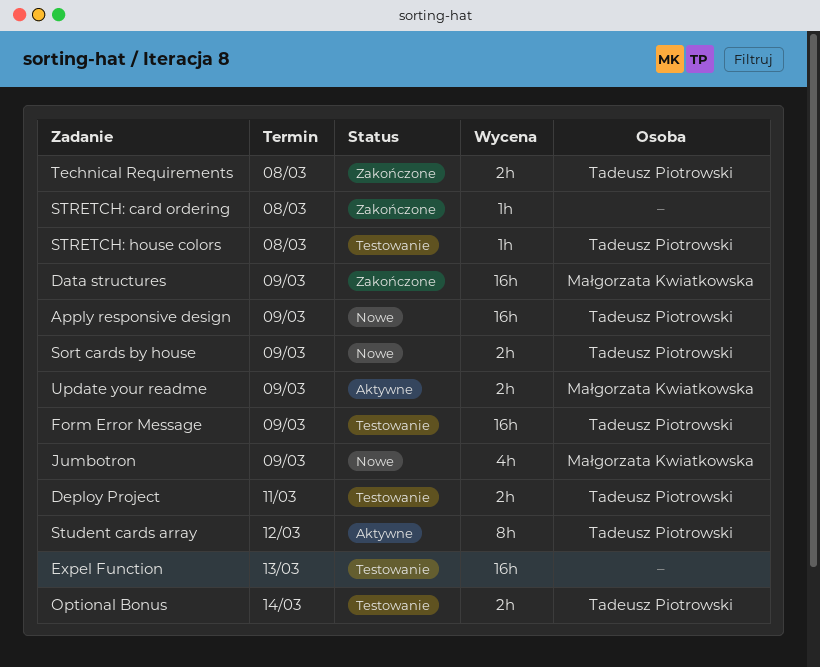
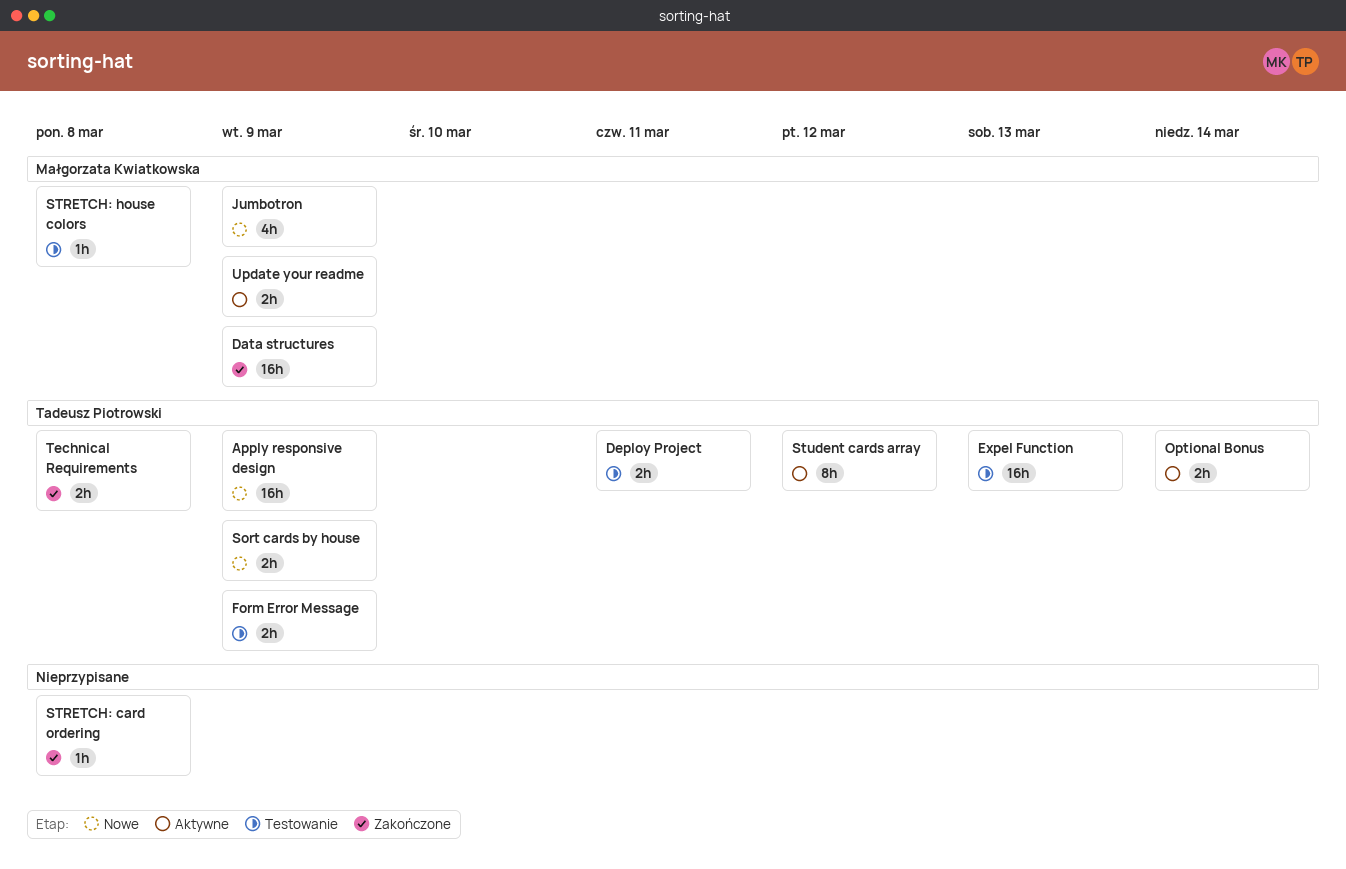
Expel Function, owner: none -> Tadeusz Piotrowski
Form Error Message, estimate: 16h -> 2h
Optional Bonus, status: Testowanie -> Aktywne
STRETCH: house colors, owner: Tadeusz Piotrowski -> Małgorzata Kwiatkowska

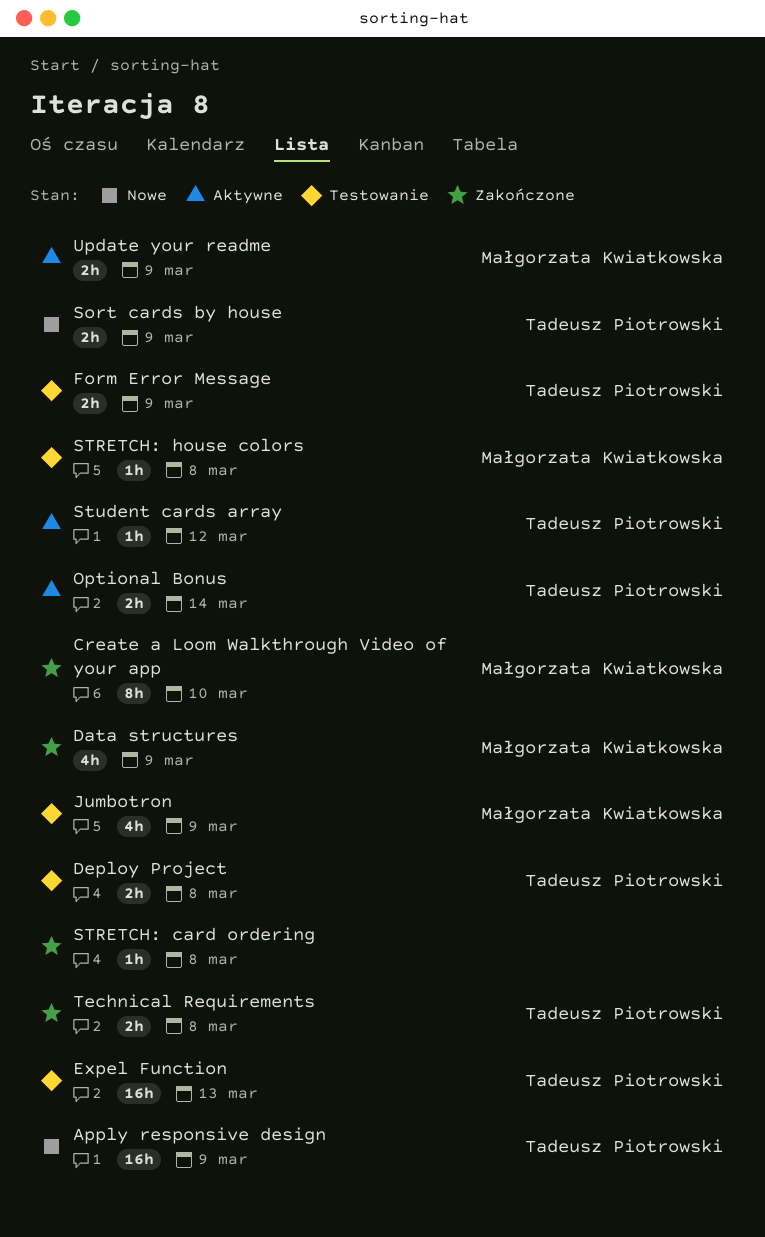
Create a Loom Walkthrough Video of your app: none -> present
Data structures, estimate: 16h -> 4h
Deploy Project, due: Mar 11 -> Mar 8
Jumbotron, status: Nowe -> Testowanie
Student cards array, estimate: 8h -> 1h

